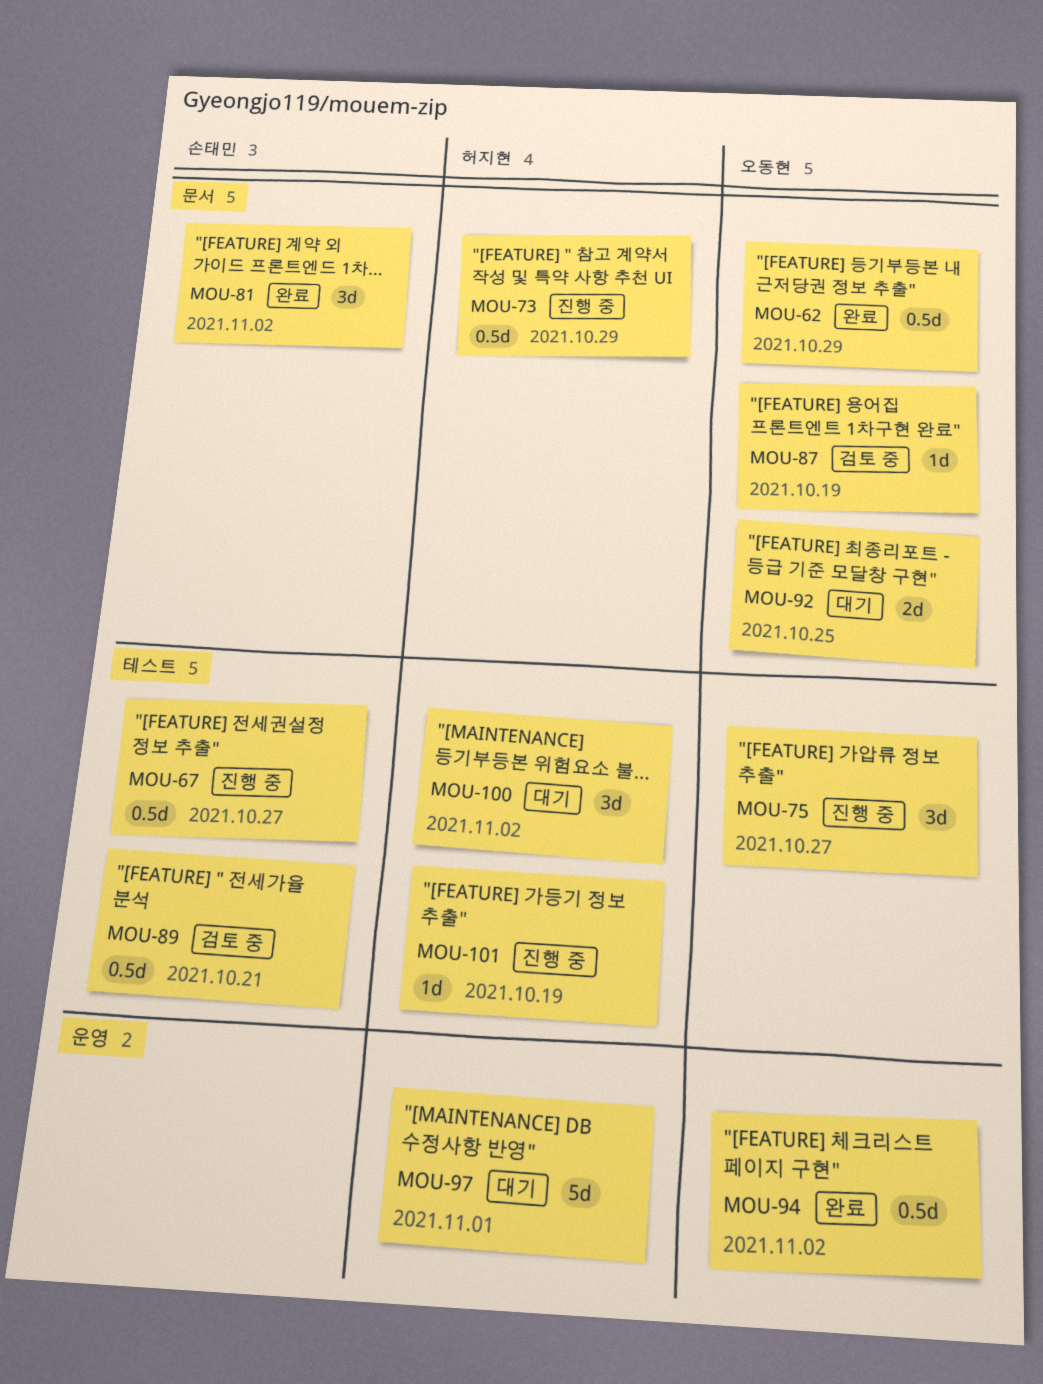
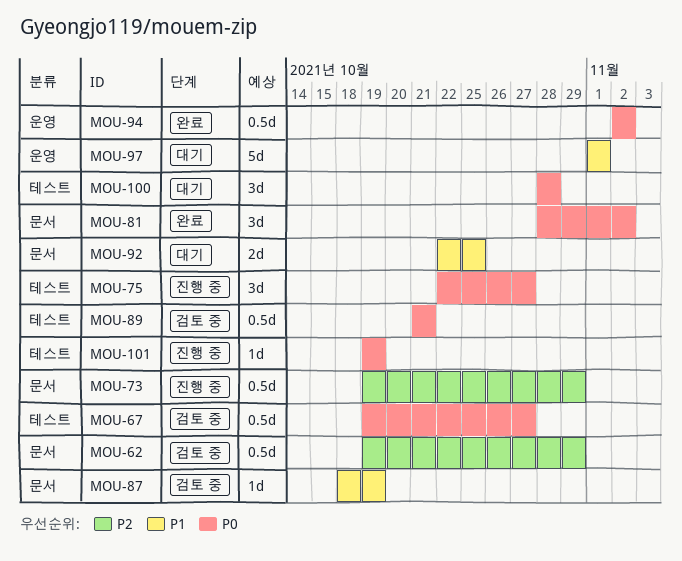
MOU-62, status: 완료 -> 검토 중
MOU-67, status: 진행 중 -> 검토 중
MOU-100, due: Nov 2 -> Oct 28

